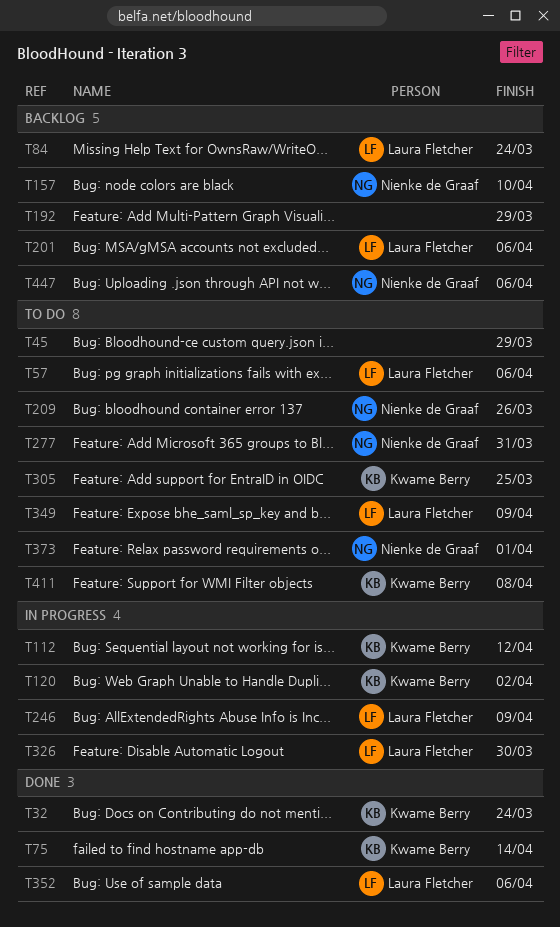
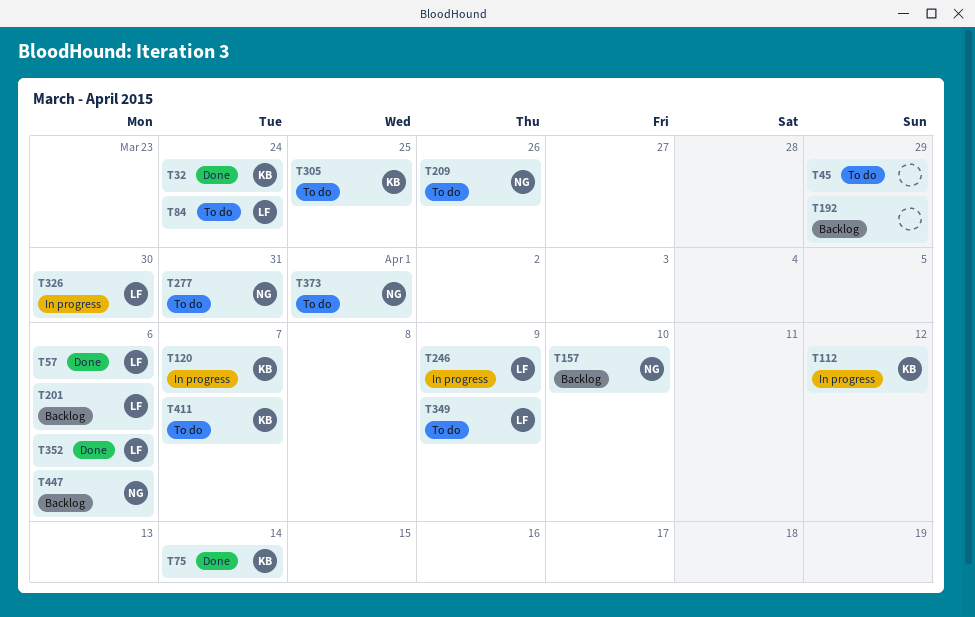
T57, status: To do -> Done
T84, status: Backlog -> To do
T120, due: Apr 2 -> Apr 7
T411, due: Apr 8 -> Apr 7

